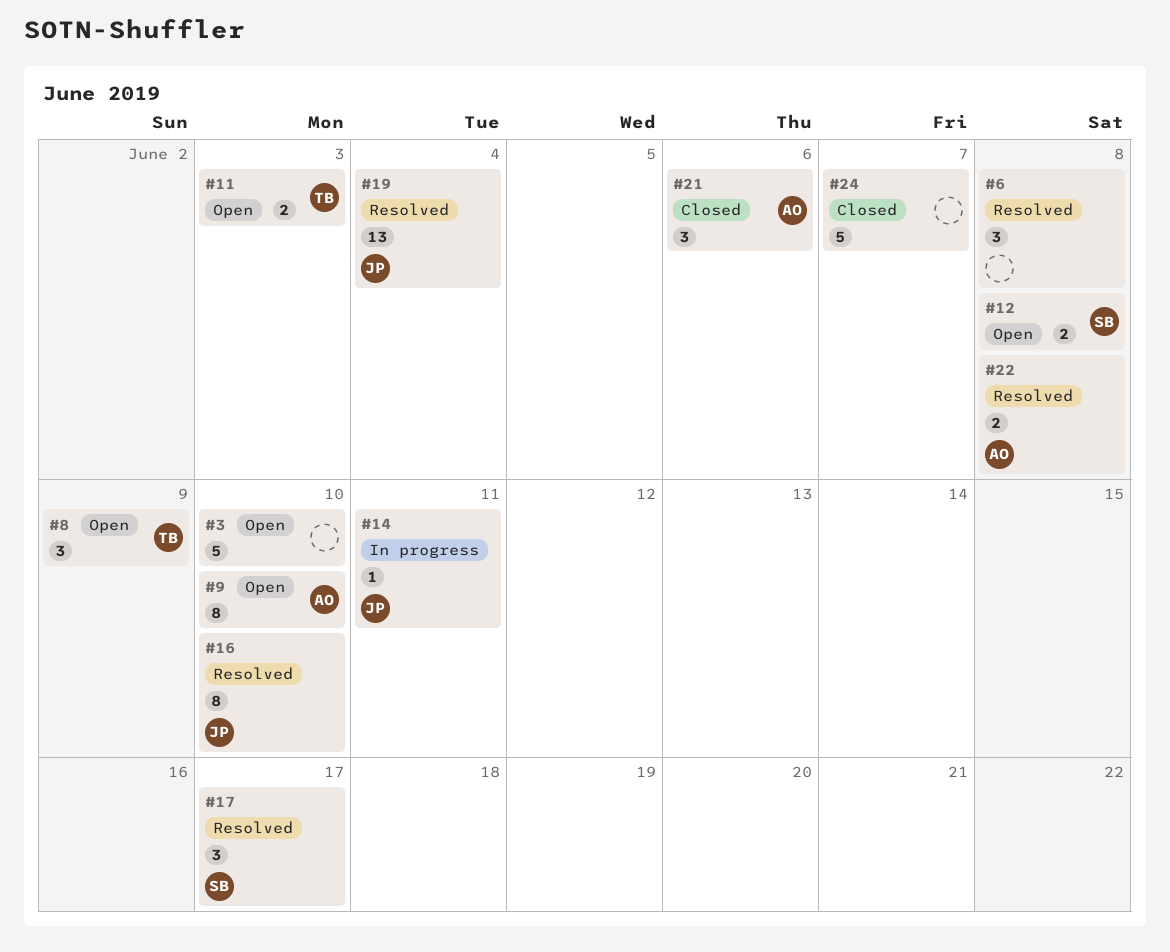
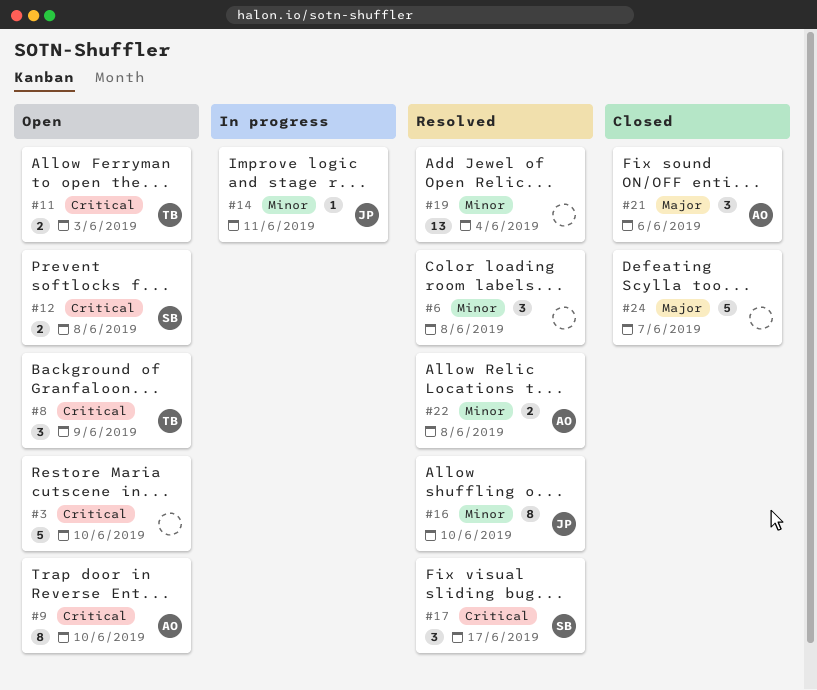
#19, owner: JP -> none

